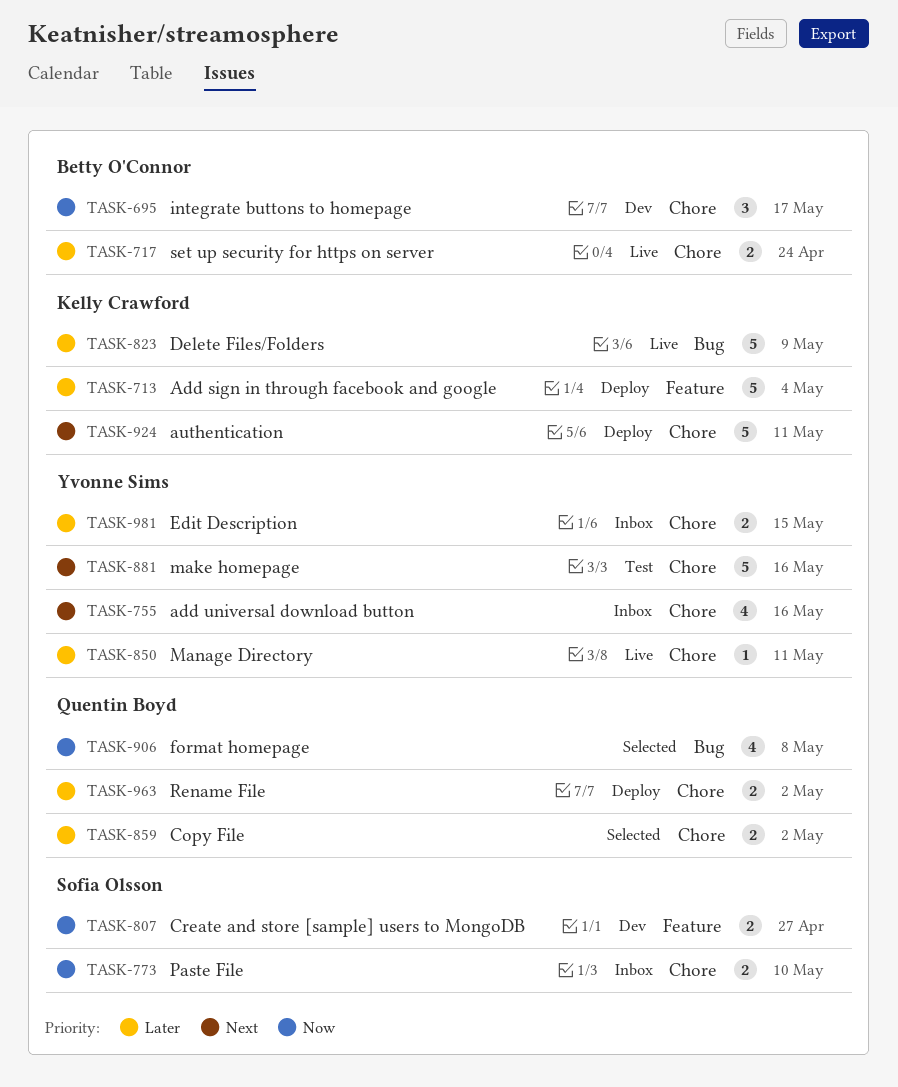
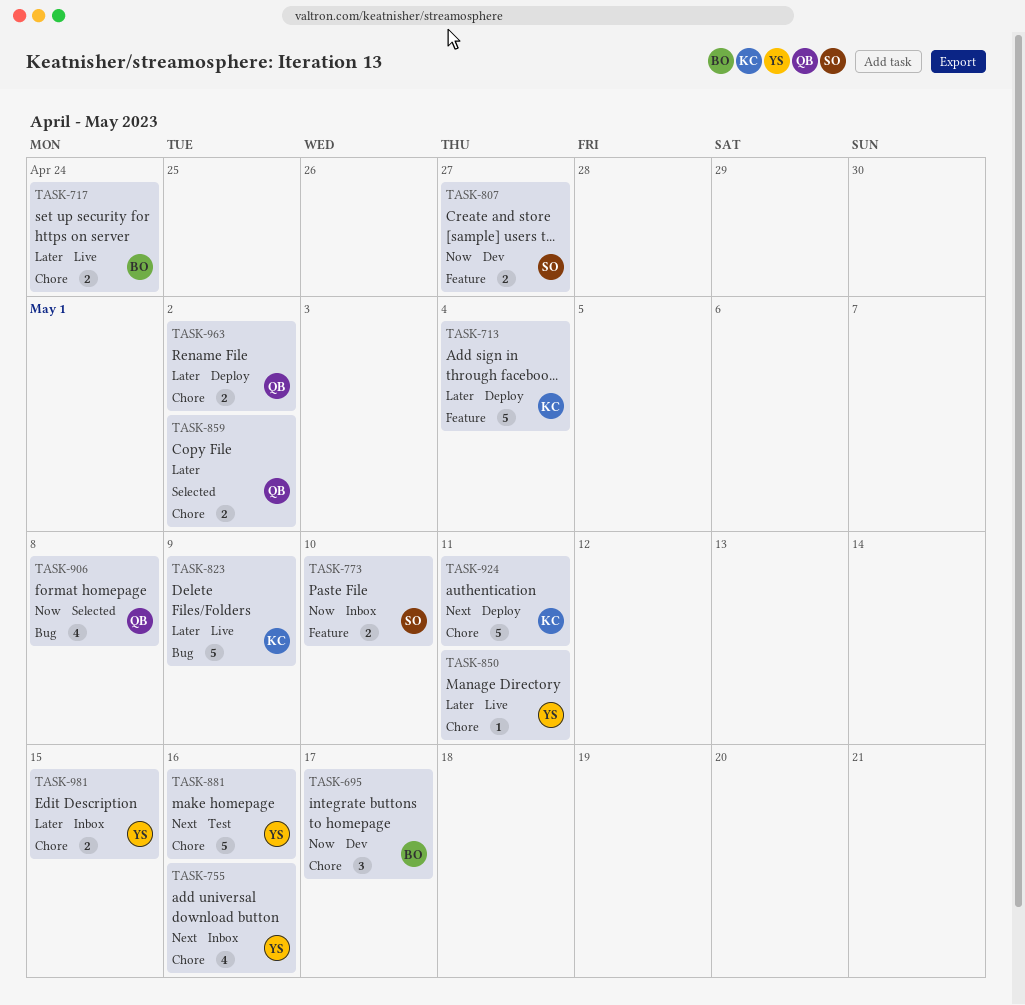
TASK-773, label: Chore -> Feature

